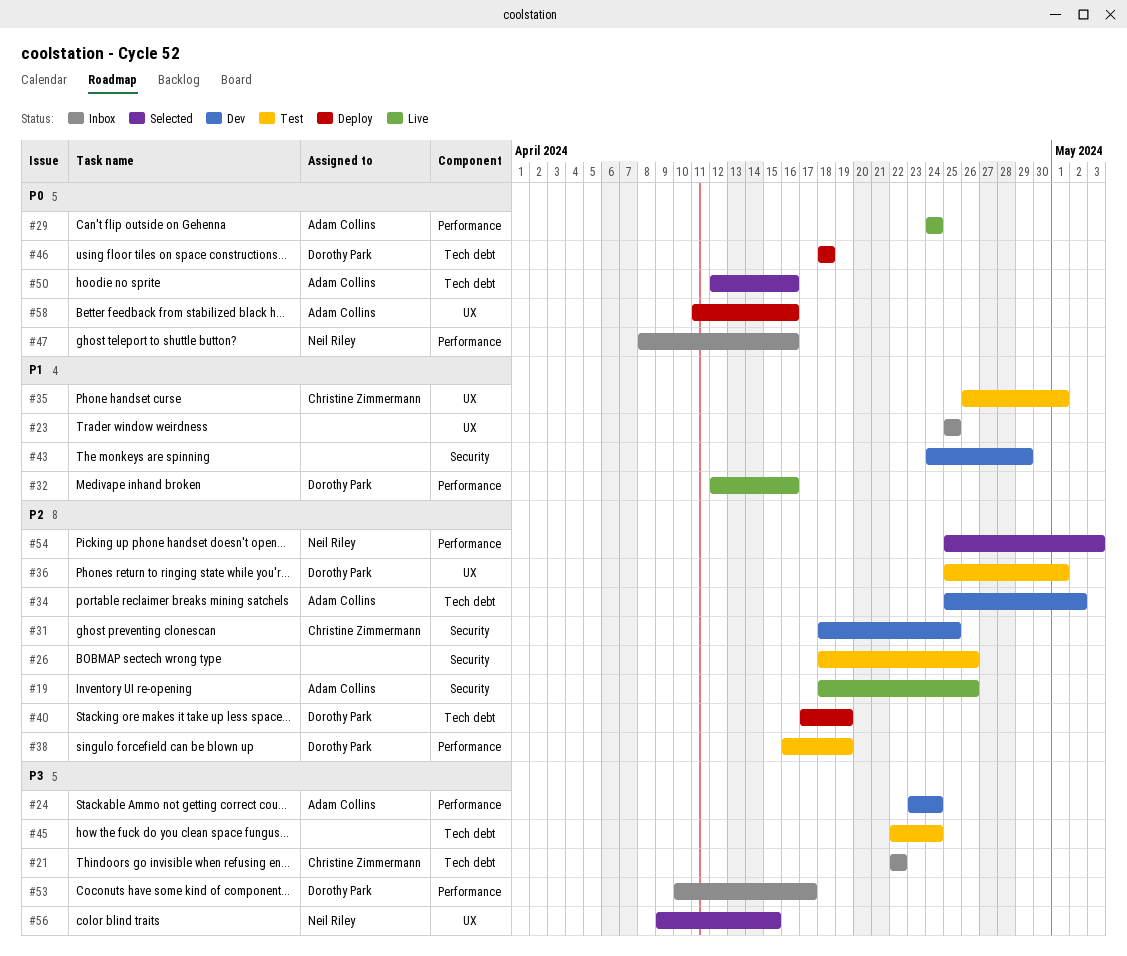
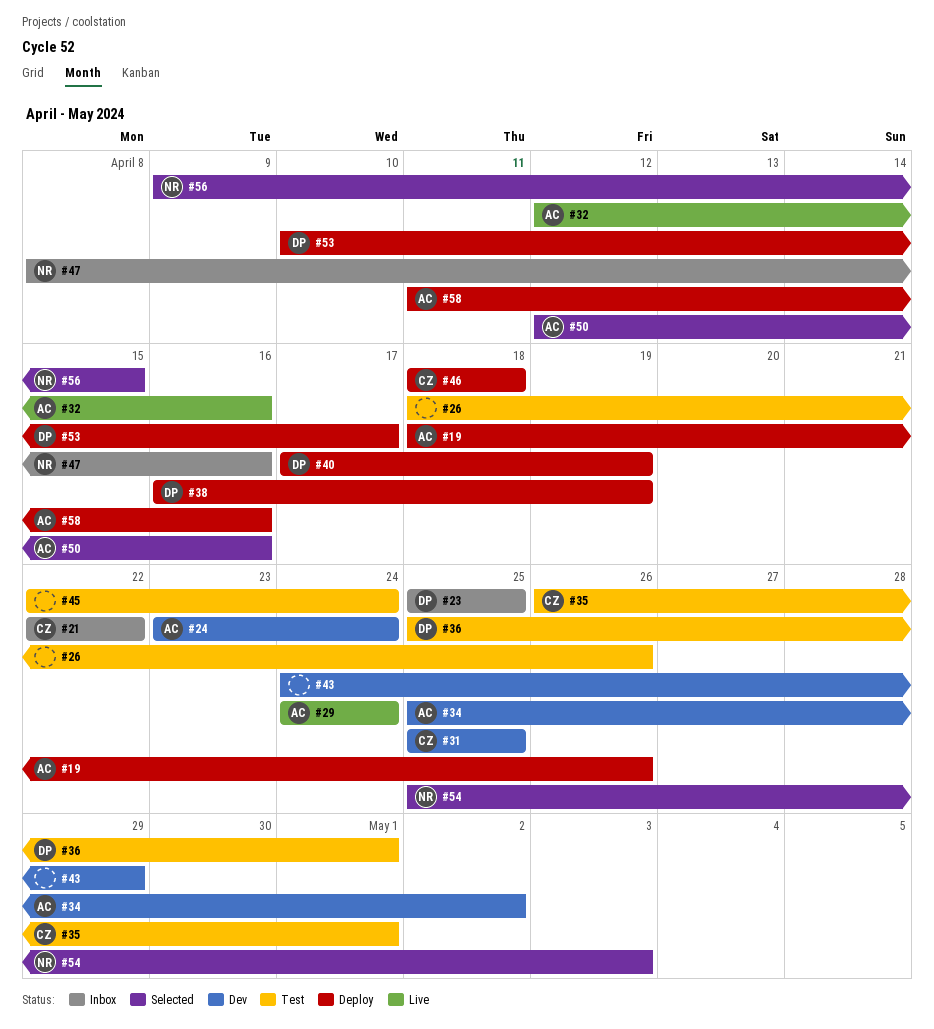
#19, status: Live -> Deploy
#23, owner: none -> Dorothy Park
#31, start: Apr 18 -> Apr 25
#32, owner: Dorothy Park -> Adam Collins
#38, status: Test -> Deploy
#46, owner: Dorothy Park -> Christine Zimmermann
#53, status: Inbox -> Deploy

